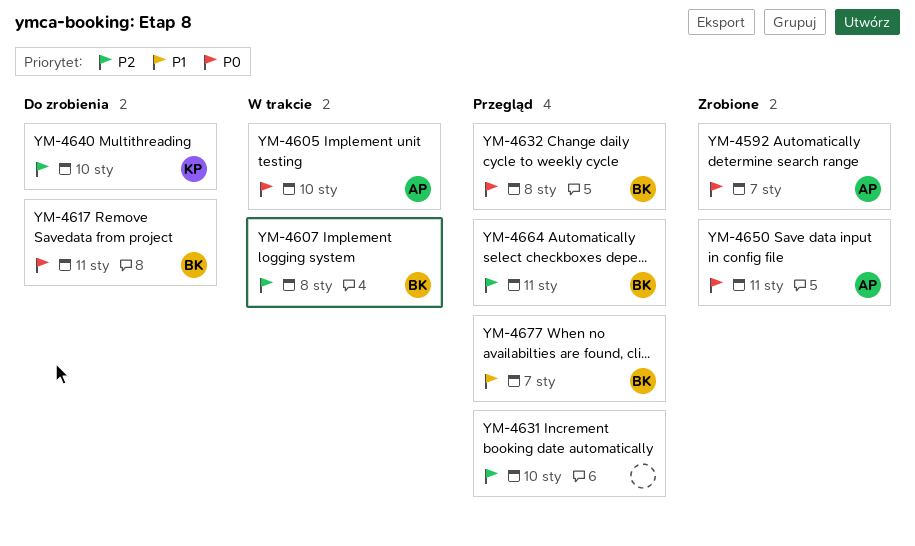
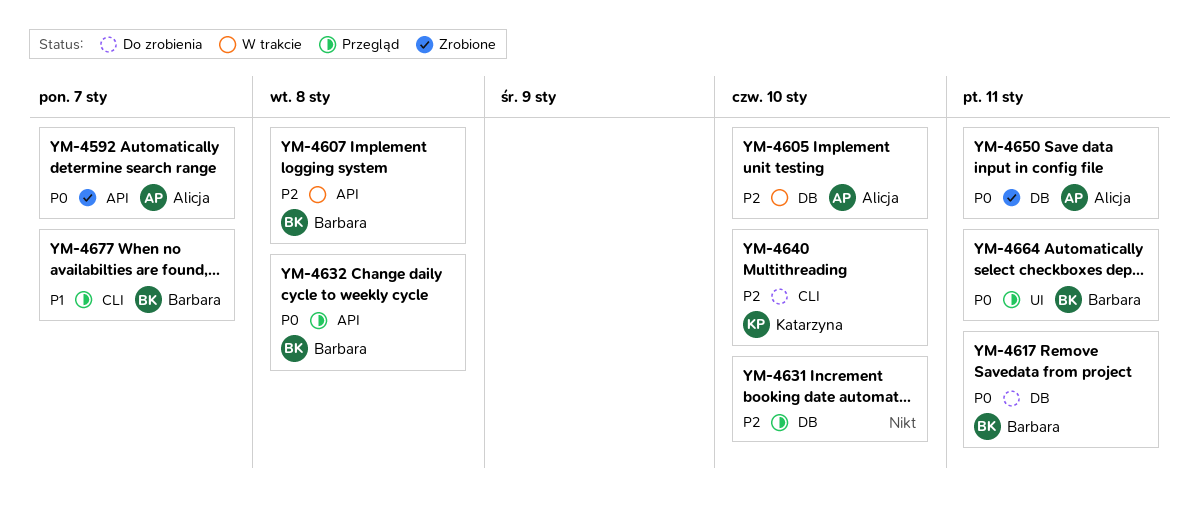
YM-4605, priority: P0 -> P2
YM-4664, priority: P2 -> P0

